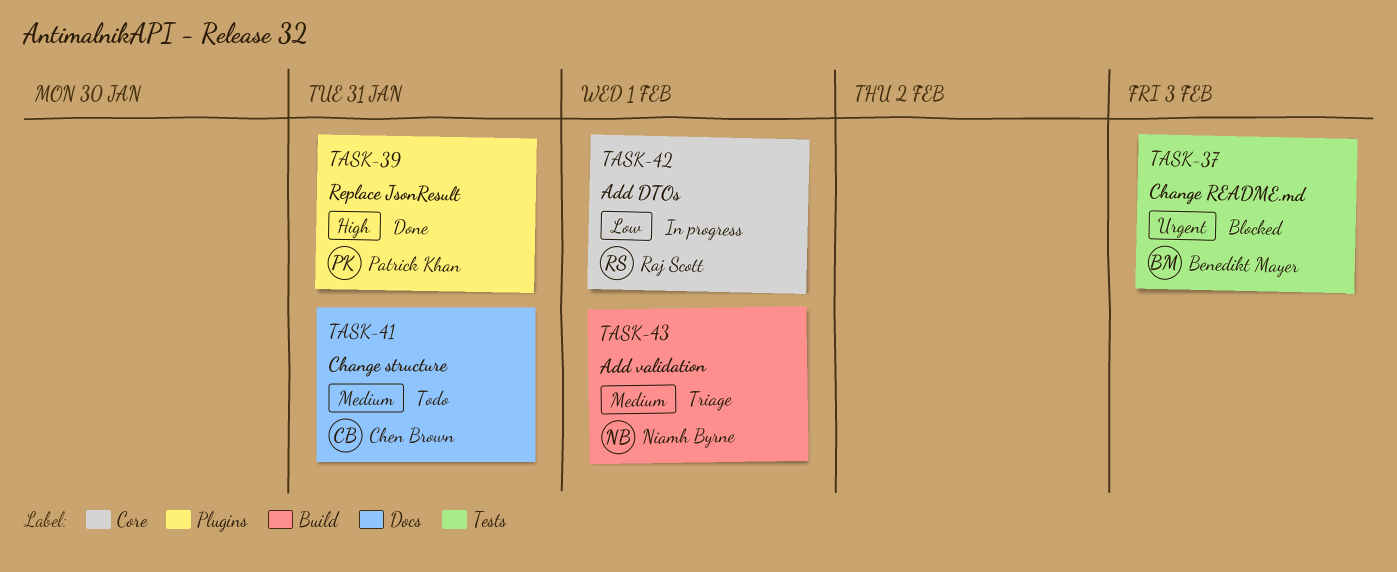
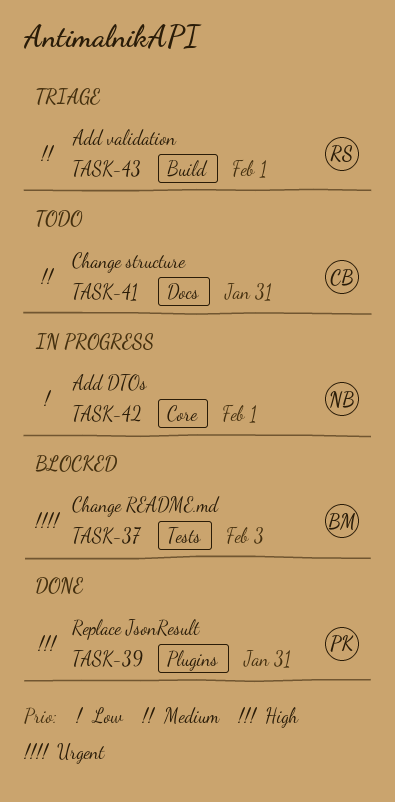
TASK-42, owner: Raj Scott -> Niamh Byrne
TASK-43, owner: Niamh Byrne -> Raj Scott

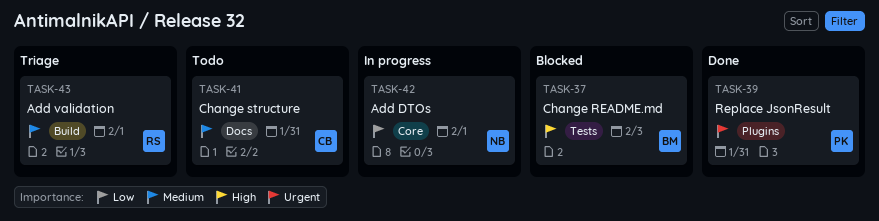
TASK-37, priority: Urgent -> High
TASK-39, priority: High -> Urgent

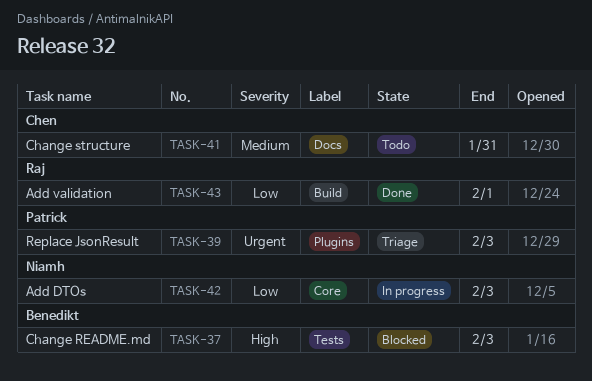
TASK-39, status: Done -> Triage
TASK-39, due: Jan 31 -> Feb 3
TASK-42, due: Feb 1 -> Feb 3
TASK-43, status: Triage -> Done
TASK-43, priority: Medium -> Low

